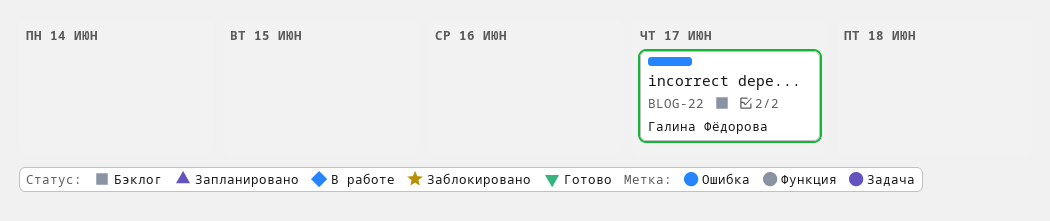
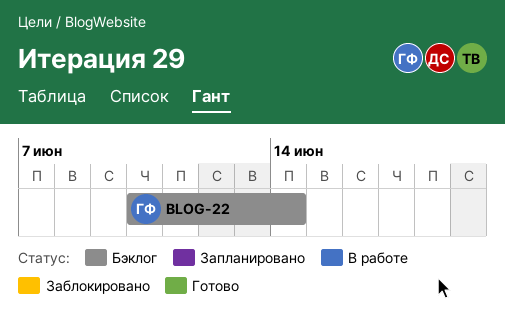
BLOG-22, due: Jun 17 -> Jun 14

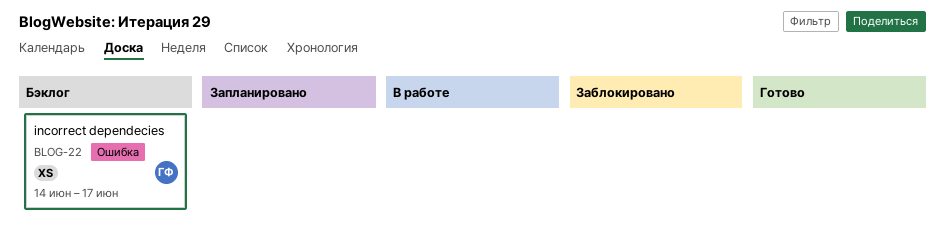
BLOG-22, start: Jun 10 -> Jun 14
BLOG-22, due: Jun 14 -> Jun 17

